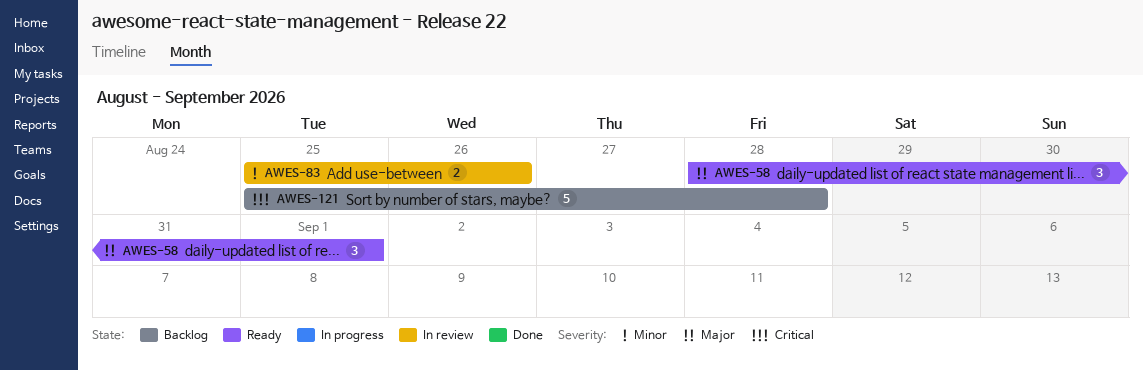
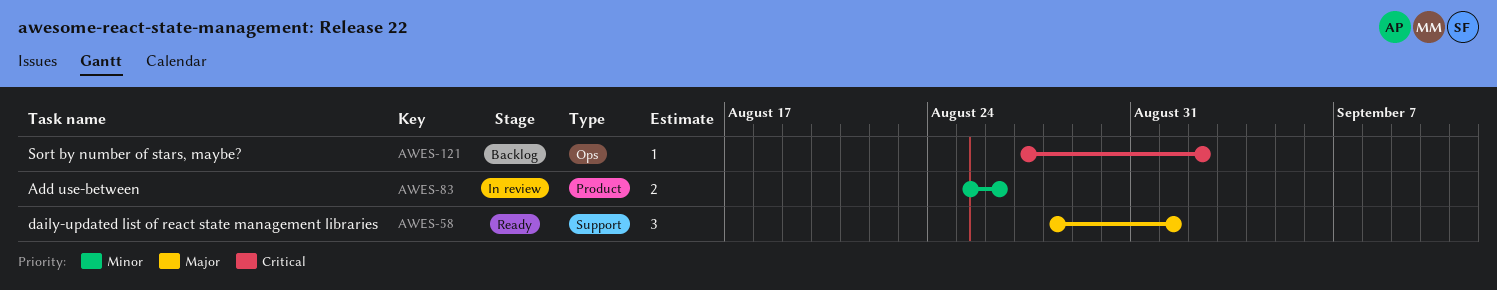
AWES-121, estimate: 5 -> 1
AWES-121, start: Aug 25 -> Aug 27
AWES-121, due: Aug 28 -> Sep 2

